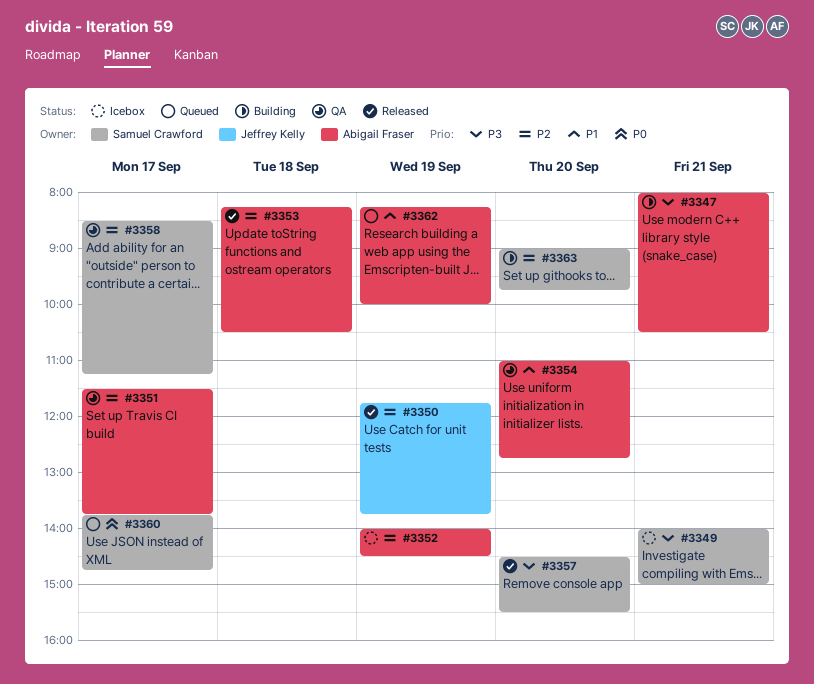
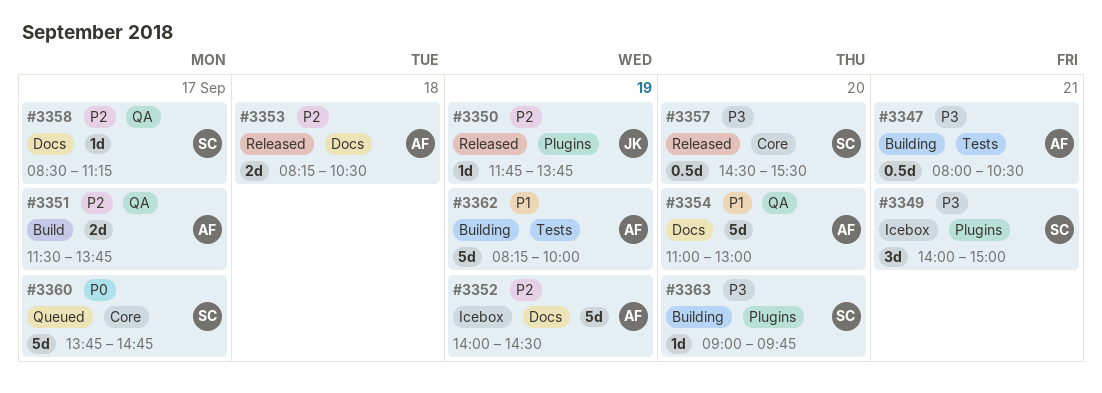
#3354, ends: 12:45 -> 13:00
#3362, status: Queued -> Building
#3363, priority: P2 -> P3

